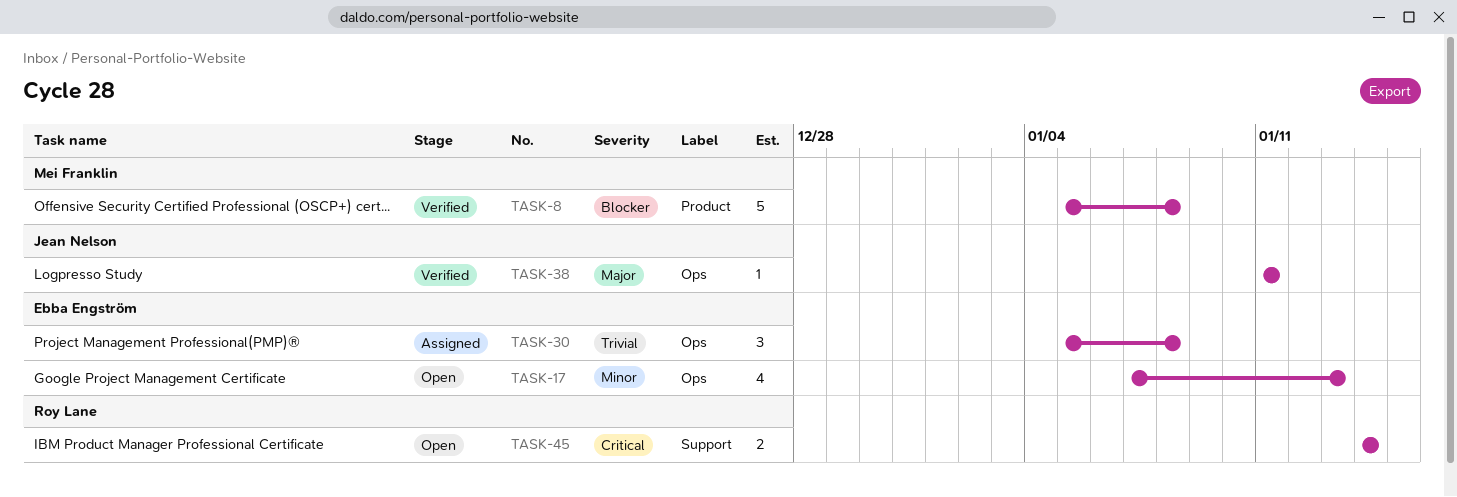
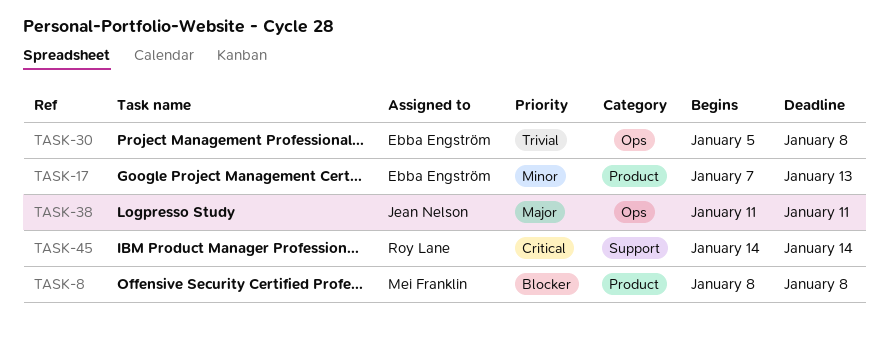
TASK-8, start: Jan 5 -> Jan 8
TASK-17, label: Ops -> Product

